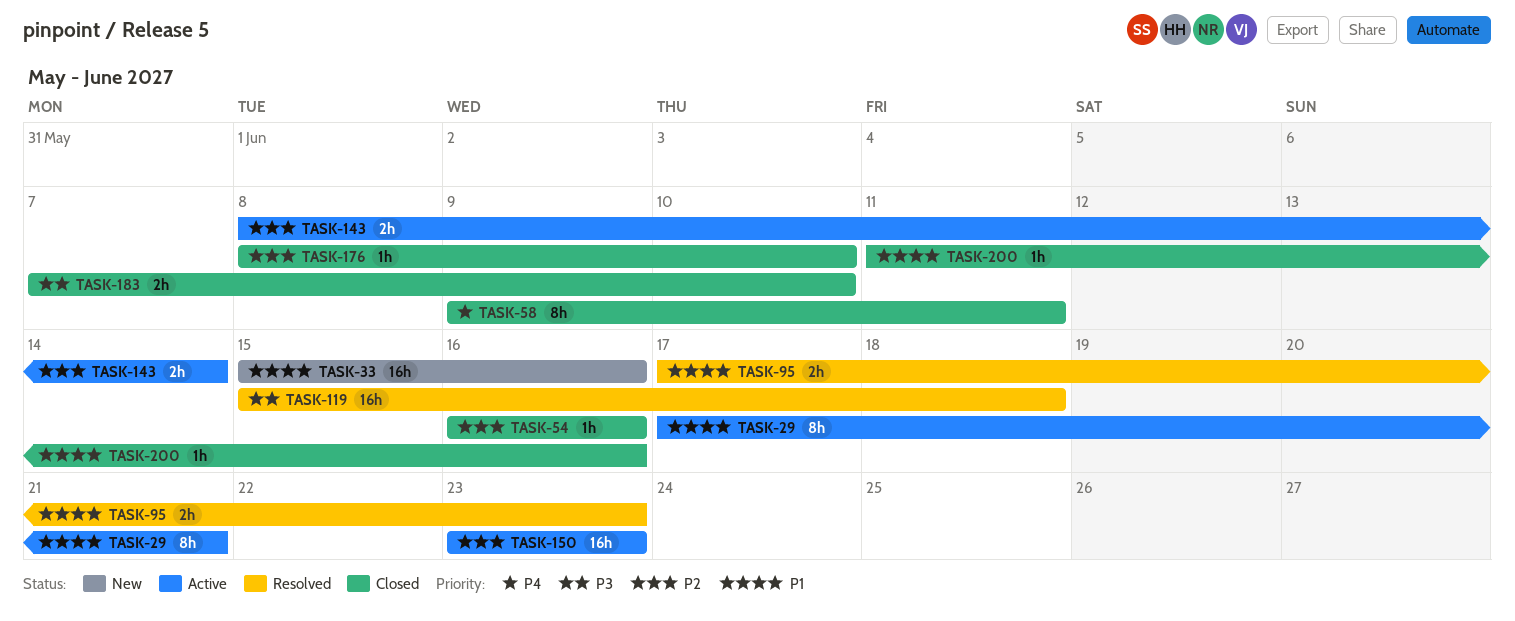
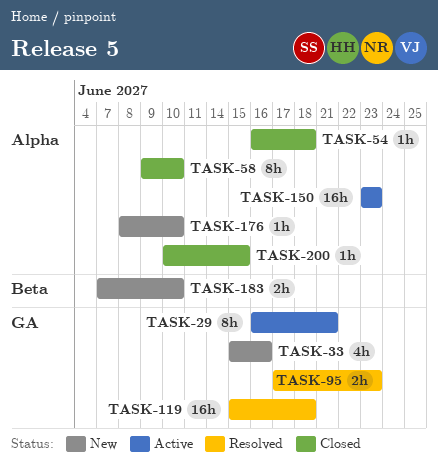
TASK-29, start: Jun 17 -> Jun 16
TASK-33, estimate: 16h -> 4h
TASK-54, due: Jun 16 -> Jun 18
TASK-58, due: Jun 11 -> Jun 10
TASK-143: present -> none
TASK-176, status: Closed -> New
TASK-183, status: Closed -> New
TASK-200, start: Jun 11 -> Jun 10
TASK-200, due: Jun 16 -> Jun 15

